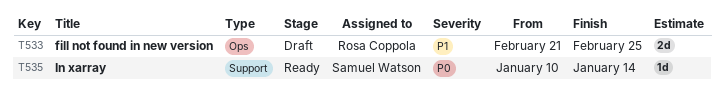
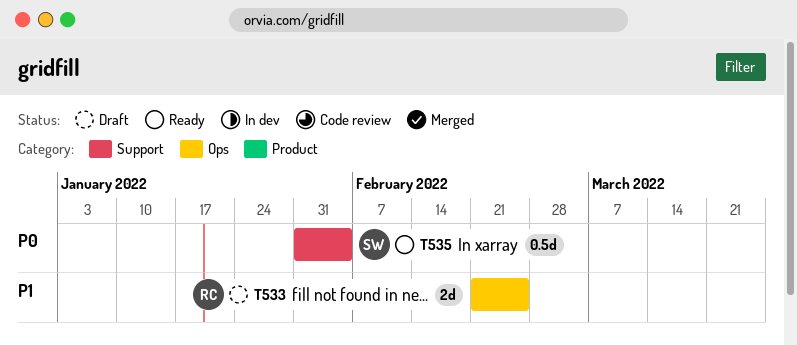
T535, estimate: 1d -> 0.5d
T535, start: Jan 10 -> Jan 31
T535, due: Jan 14 -> Feb 4

